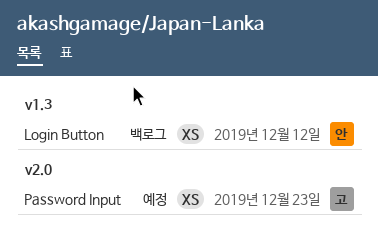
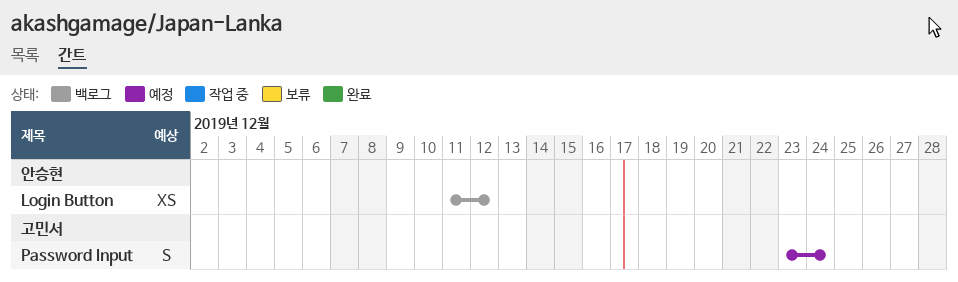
Password Input, estimate: XS -> S
Password Input, due: Dec 23 -> Dec 24

